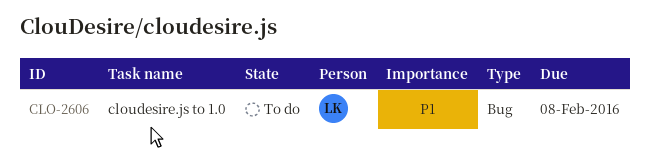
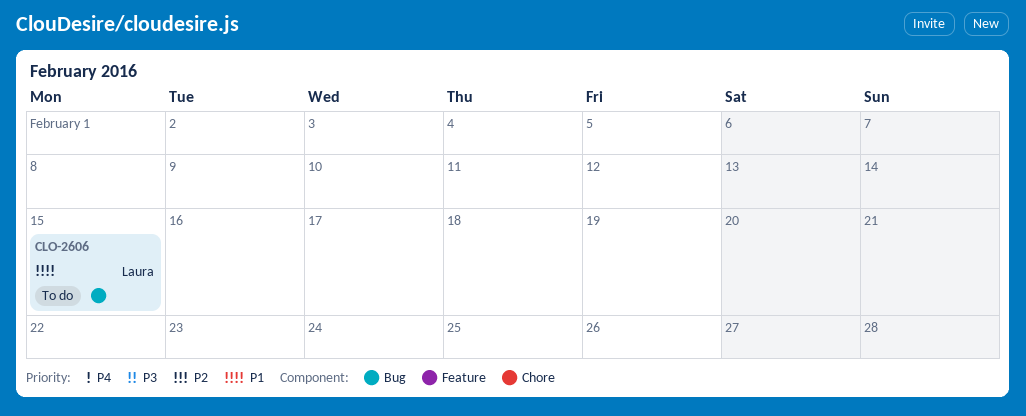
CLO-2606, due: Feb 8 -> Feb 15

